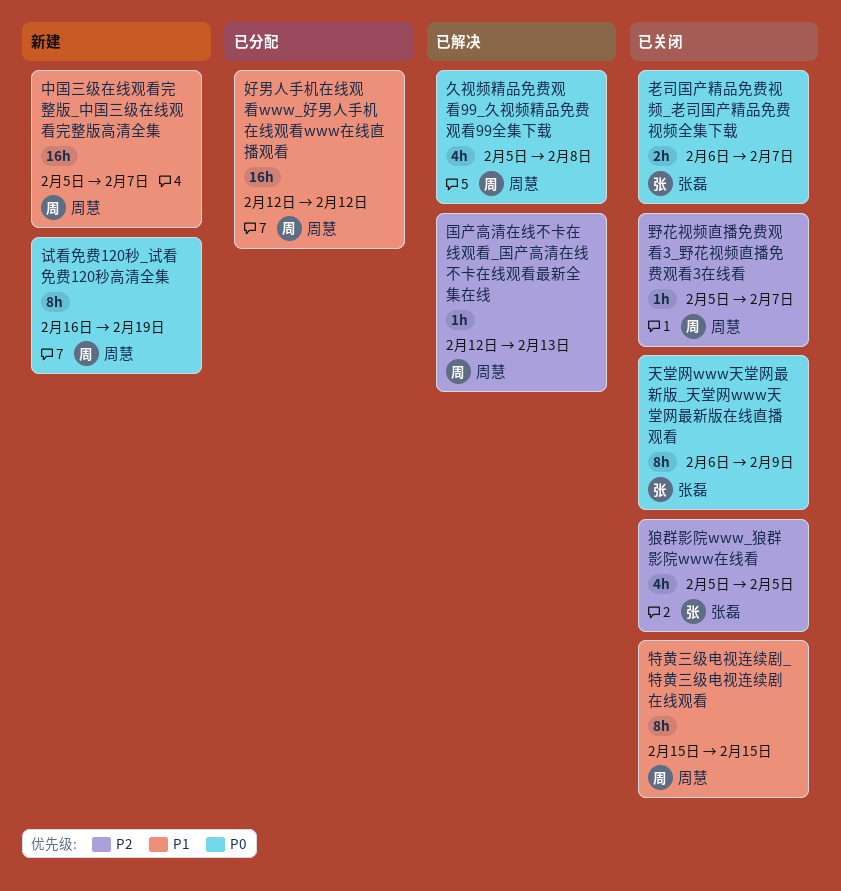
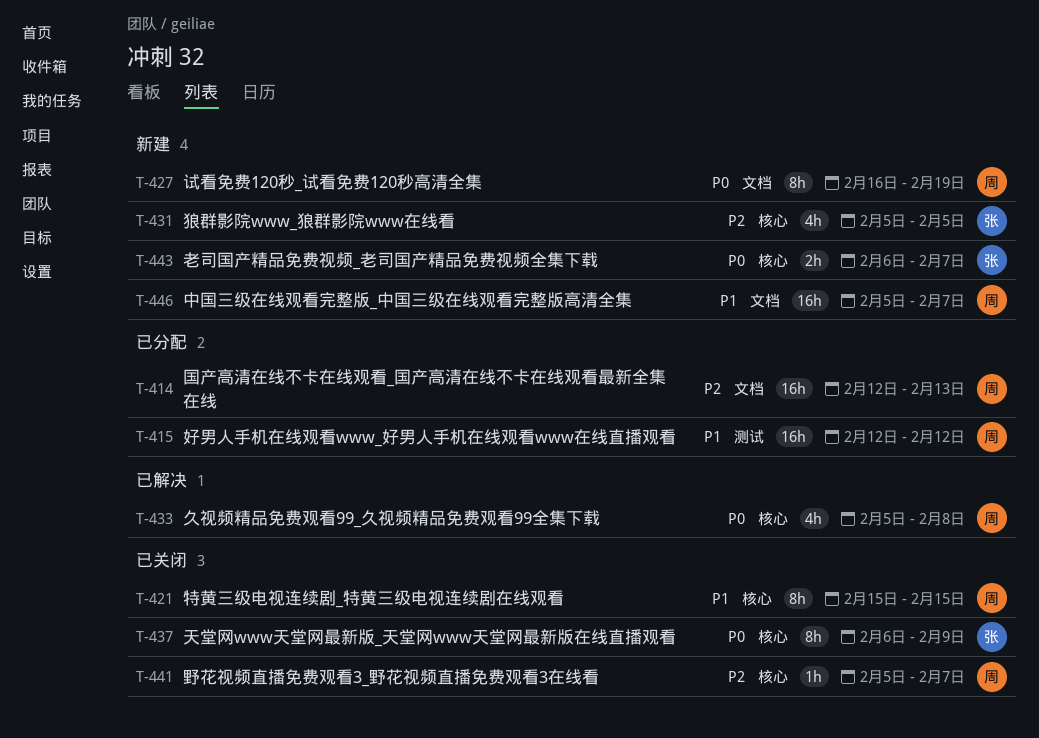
国产高清在线不卡在线观看_国产高清在线不卡在线观看最新全集在线, status: 已解决 -> 已分配
国产高清在线不卡在线观看_国产高清在线不卡在线观看最新全集在线, estimate: 1h -> 16h
狼群影院www_狼群影院www在线看, status: 已关闭 -> 新建
老司国产精品免费视频_老司国产精品免费视频全集下载, status: 已关闭 -> 新建

